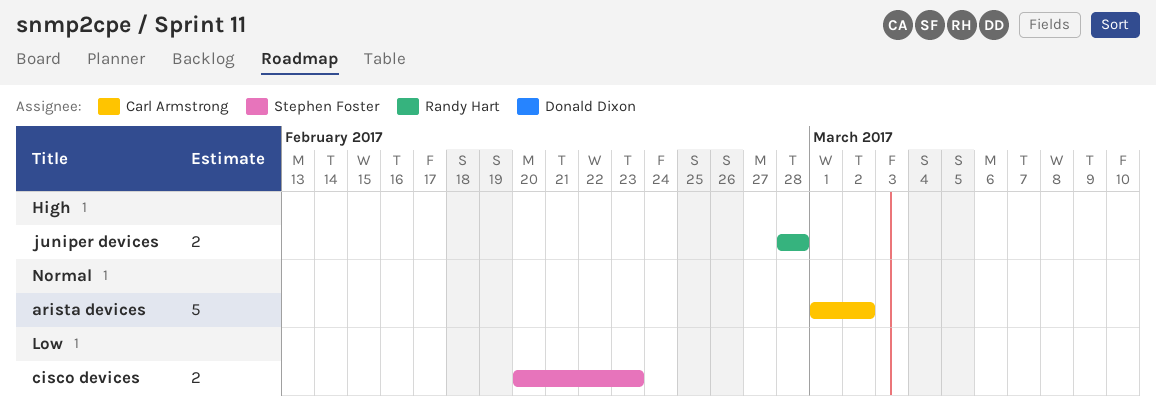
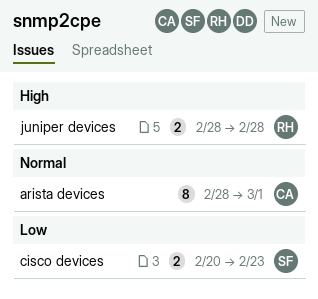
arista devices, estimate: 5 -> 8
arista devices, start: Mar 1 -> Feb 28
arista devices, due: Mar 2 -> Mar 1

